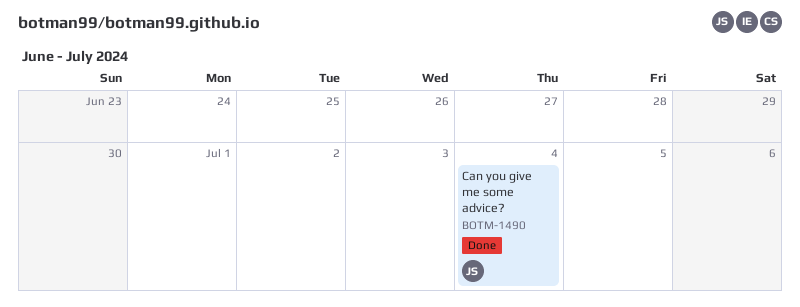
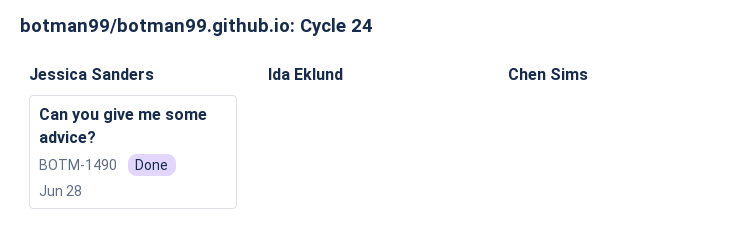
BOTM-1490, due: Jul 4 -> Jun 28

